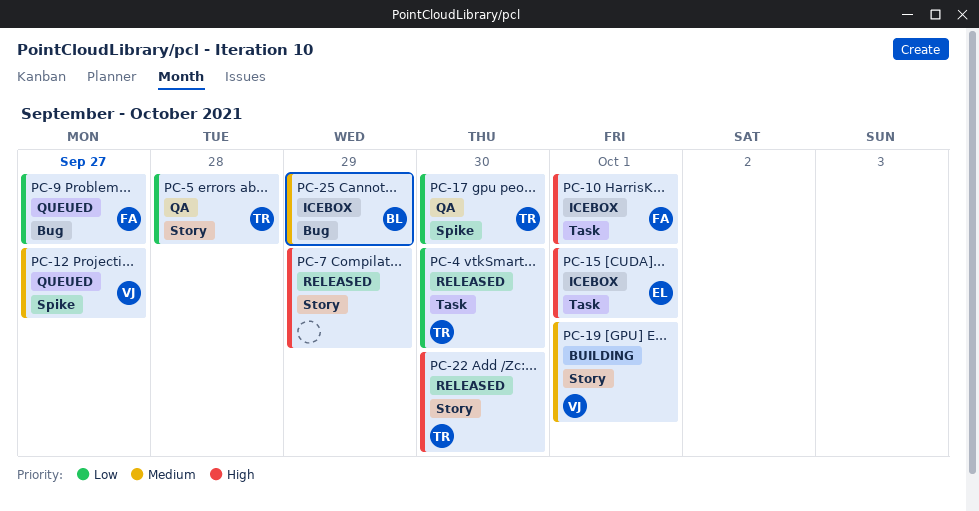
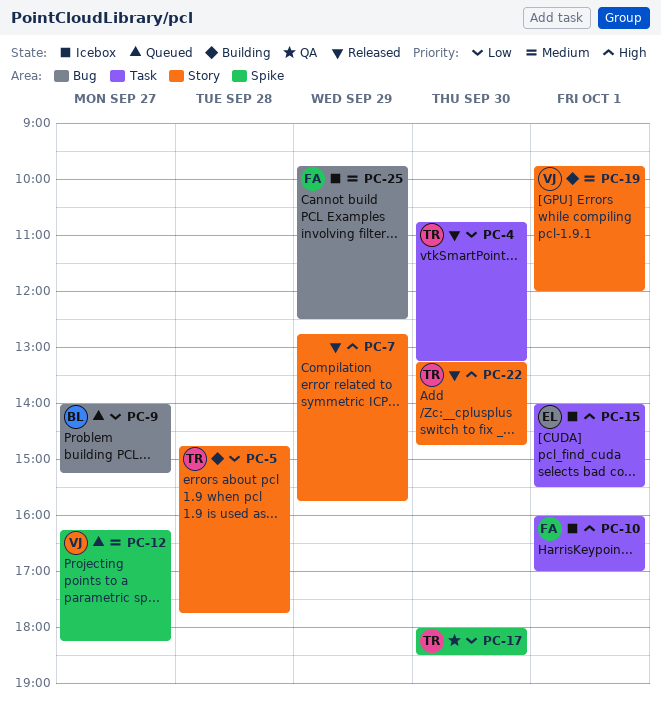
PC-5, status: QA -> Building
PC-9, owner: FA -> BL
PC-25, owner: BL -> FA

